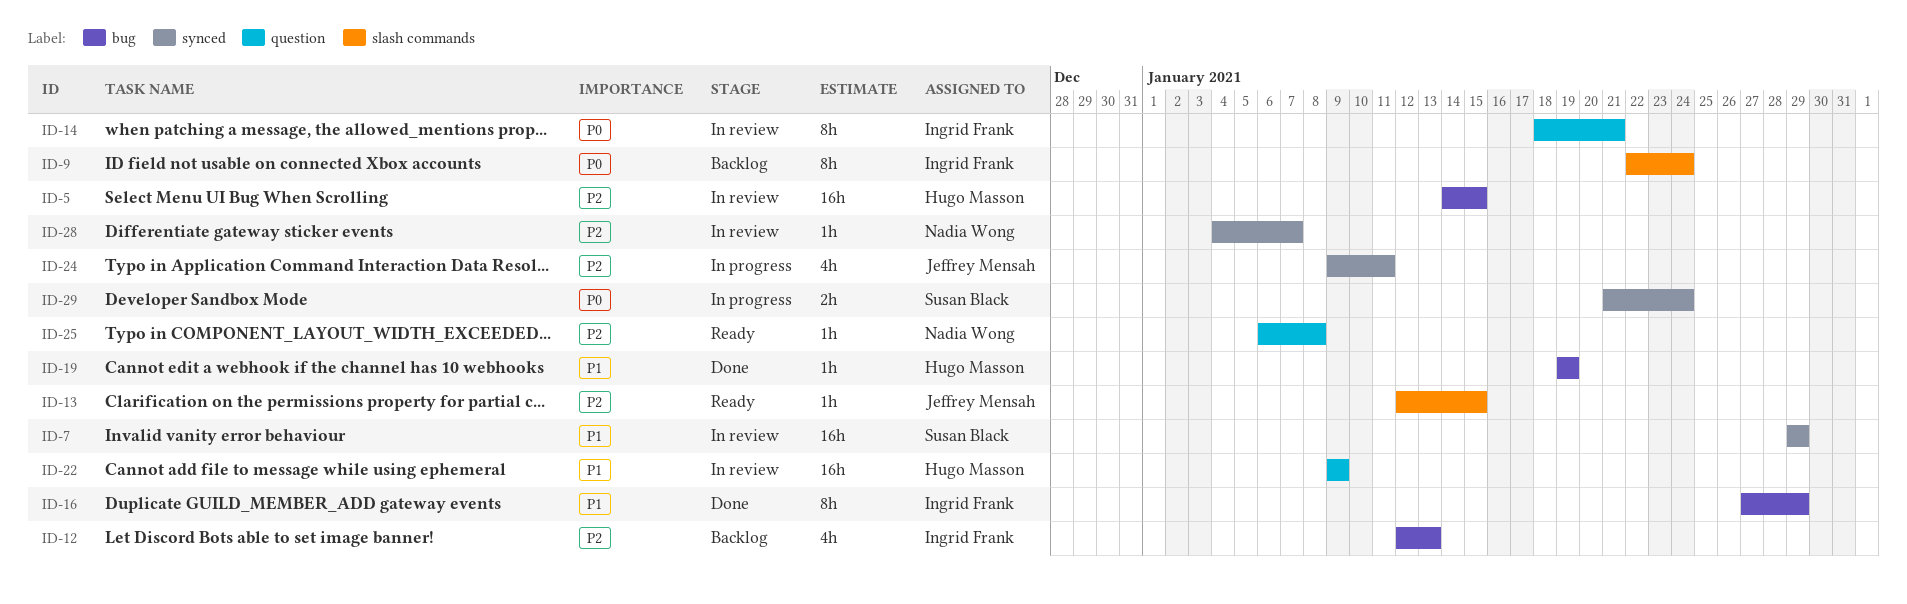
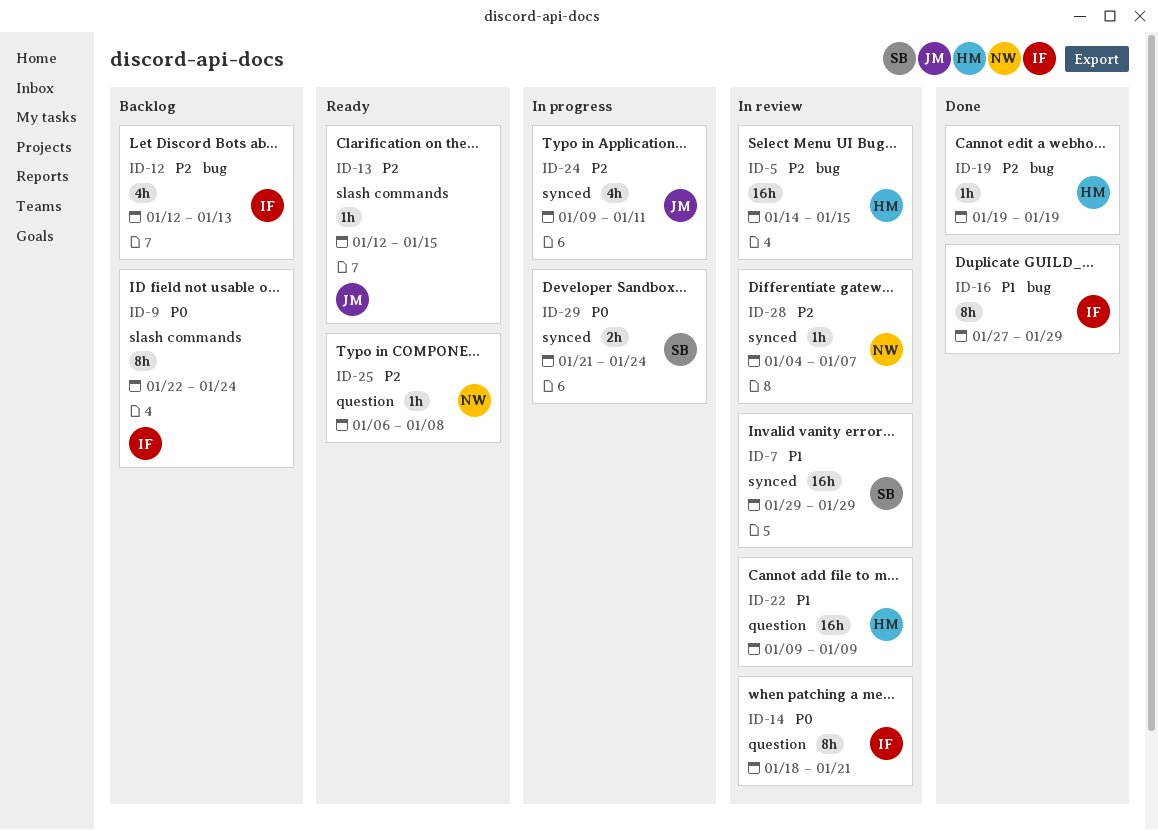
ID-19, priority: P1 -> P2

